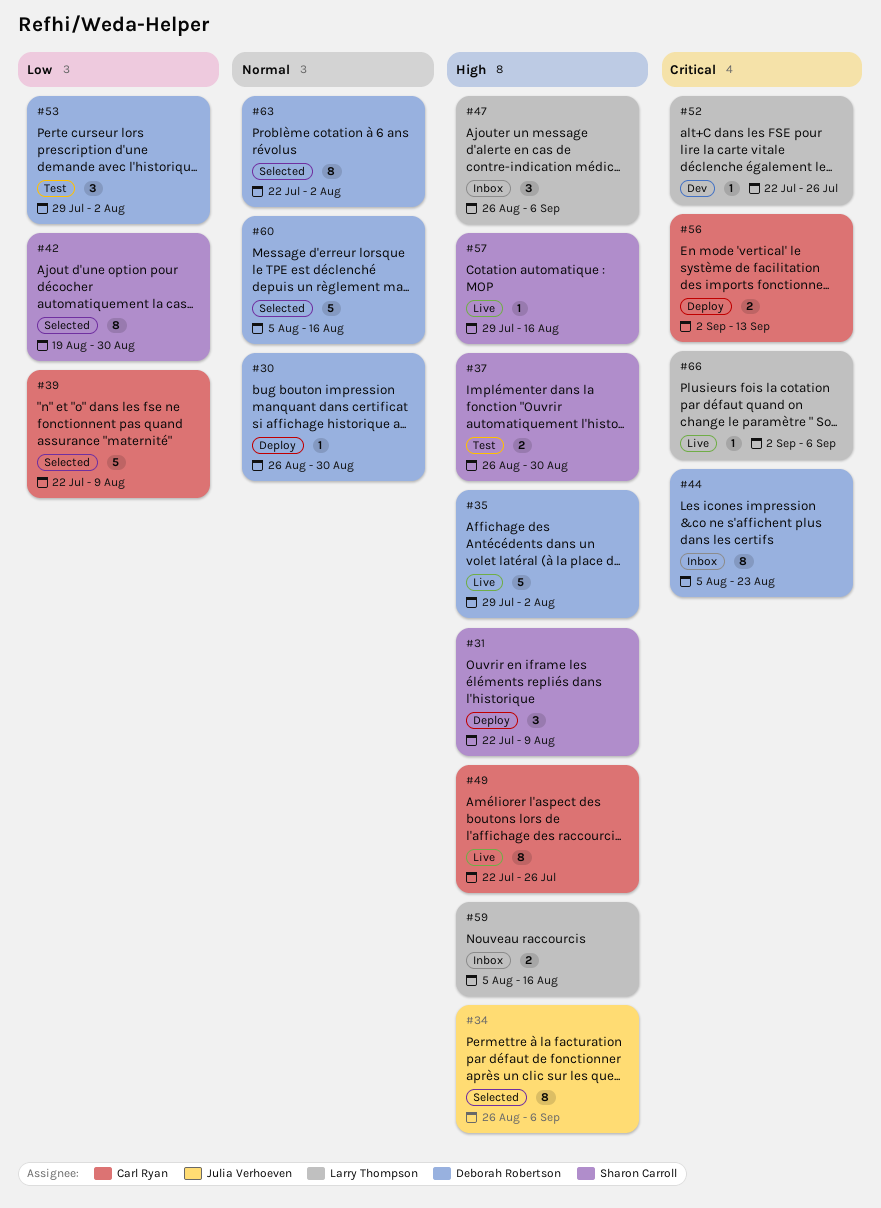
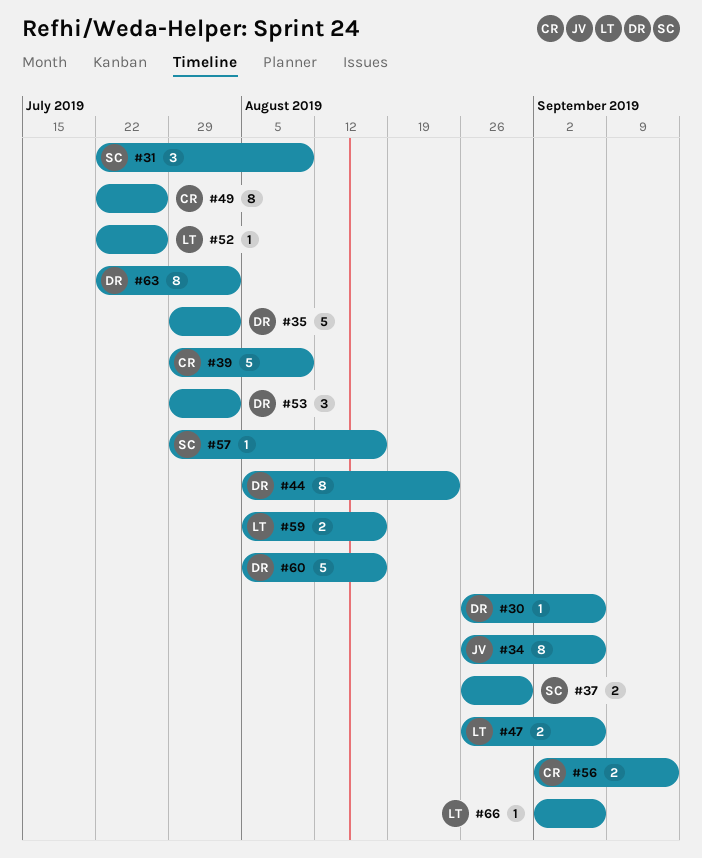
#30, due: Aug 30 -> Sep 6
#39, start: Jul 22 -> Jul 29
#42: present -> none
#47, estimate: 3 -> 2

